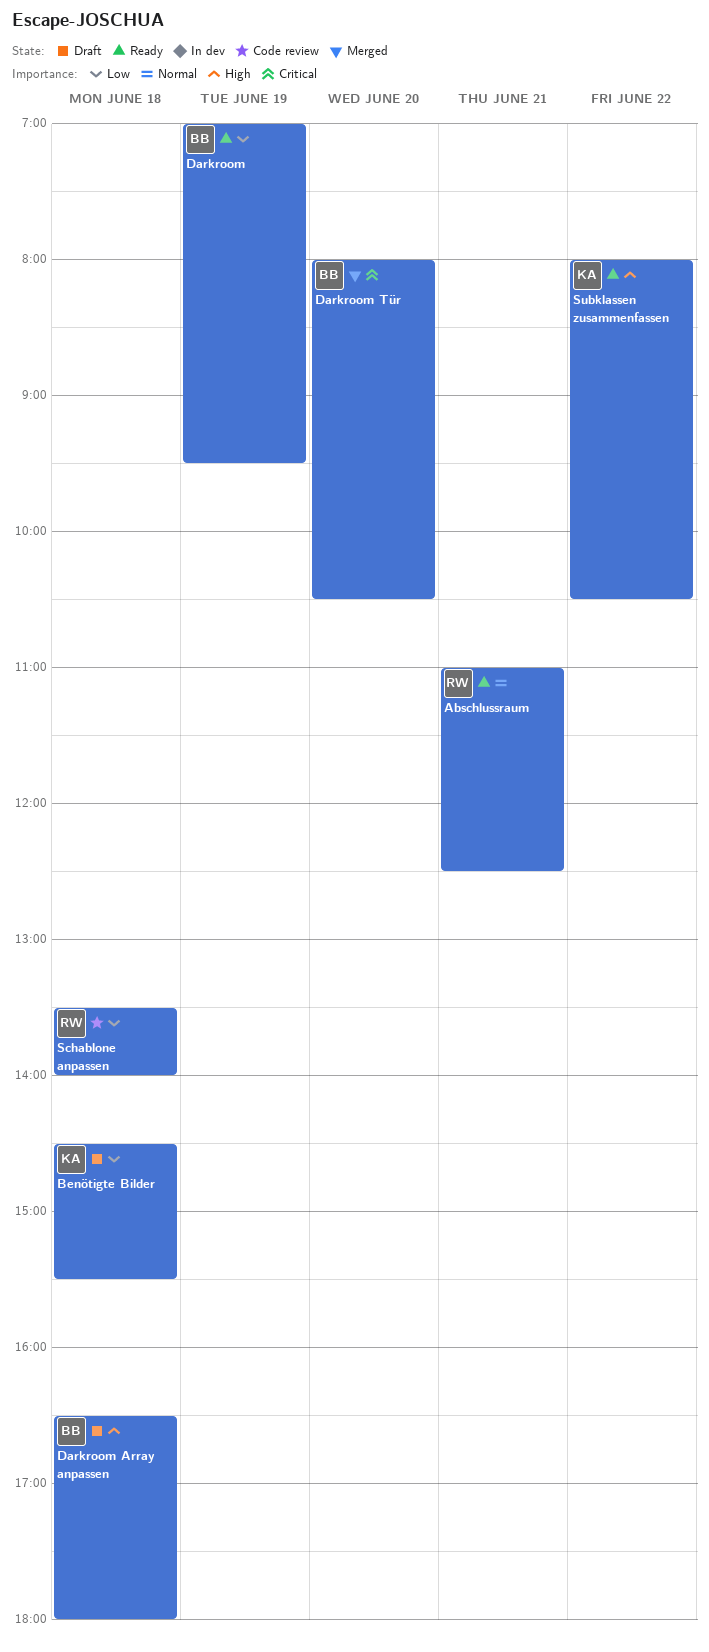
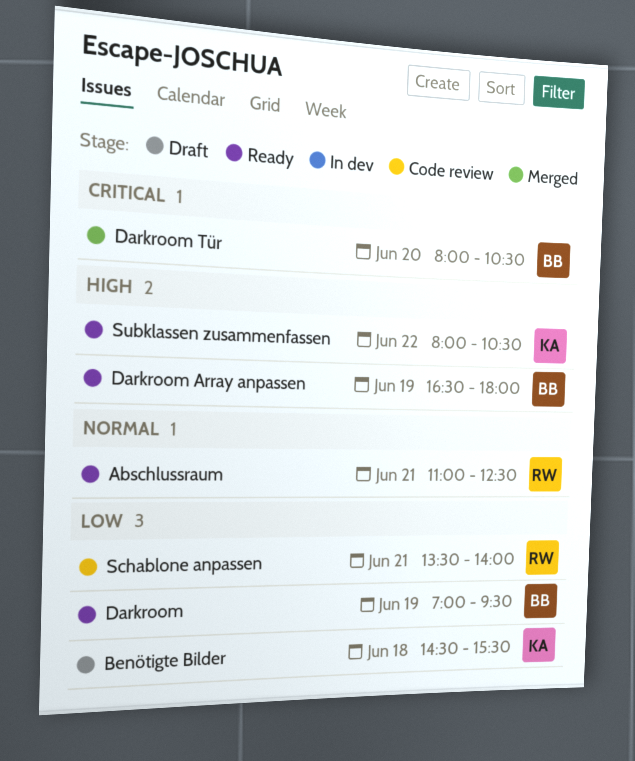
Darkroom Array anpassen, status: Draft -> Ready
Darkroom Array anpassen, day: Jun 18 -> Jun 19
Schablone anpassen, day: Jun 18 -> Jun 21

